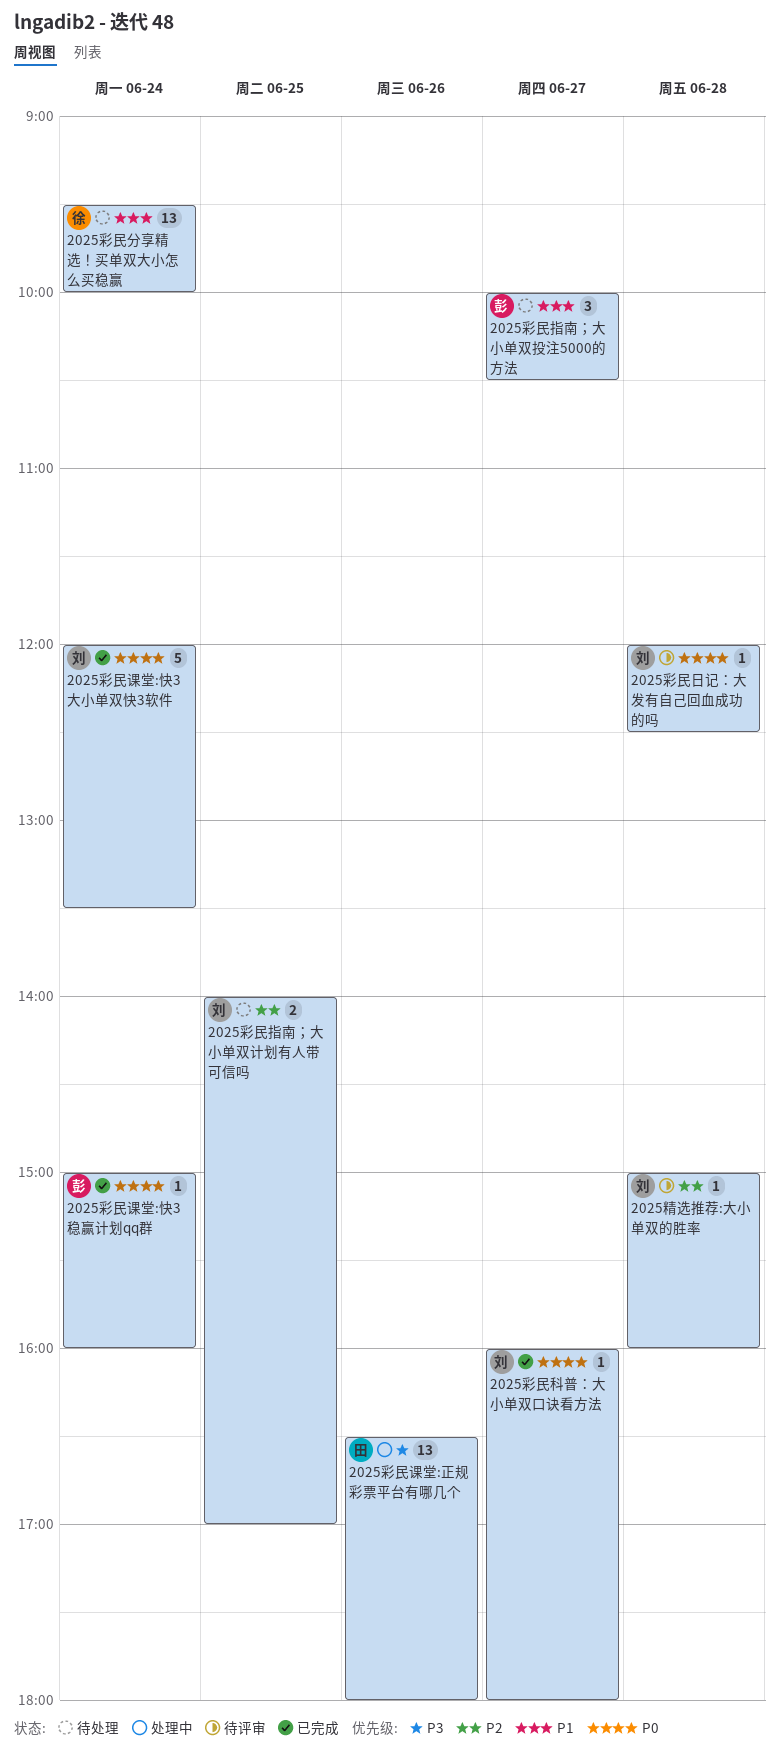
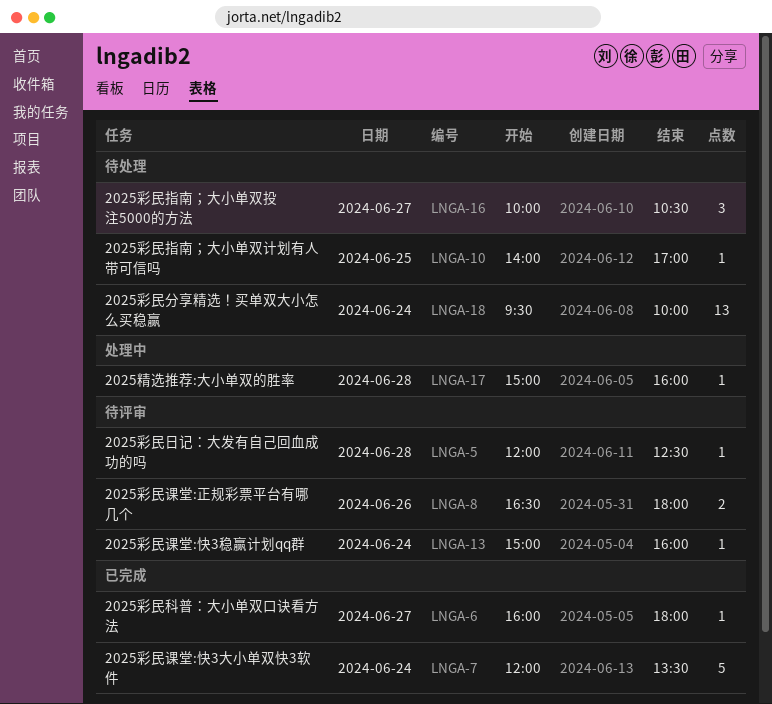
2025彩民指南；大小单双计划有人带可信吗, estimate: 2 -> 1
2025彩民课堂:快3稳赢计划qq群, status: 已完成 -> 待评审
2025彩民课堂:正规彩票平台有哪几个, status: 处理中 -> 待评审
2025彩民课堂:正规彩票平台有哪几个, estimate: 13 -> 2
2025精选推荐:大小单双的胜率, status: 待评审 -> 处理中

